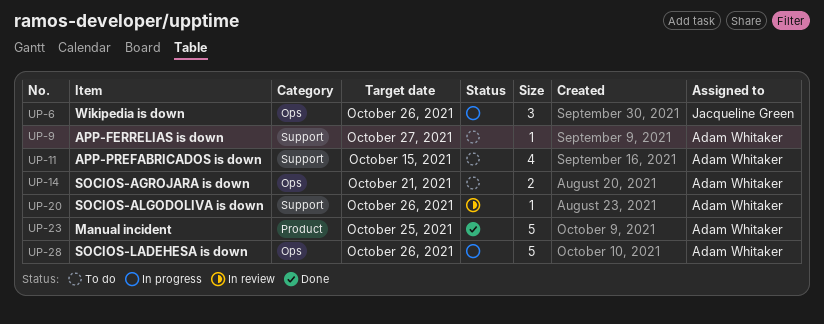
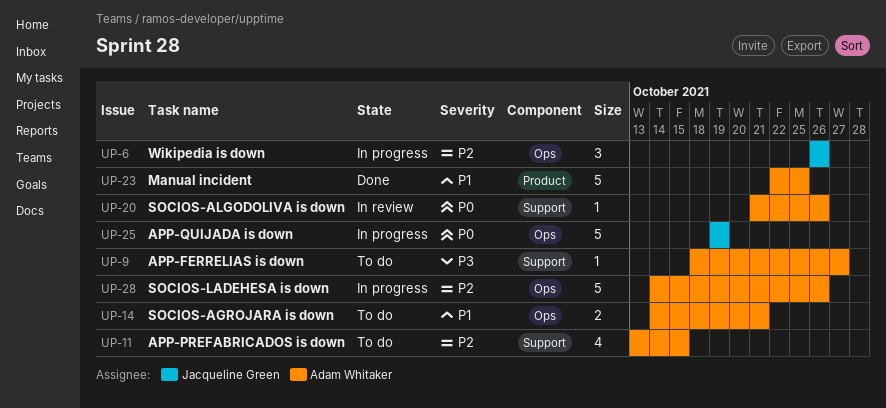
UP-25: none -> present

